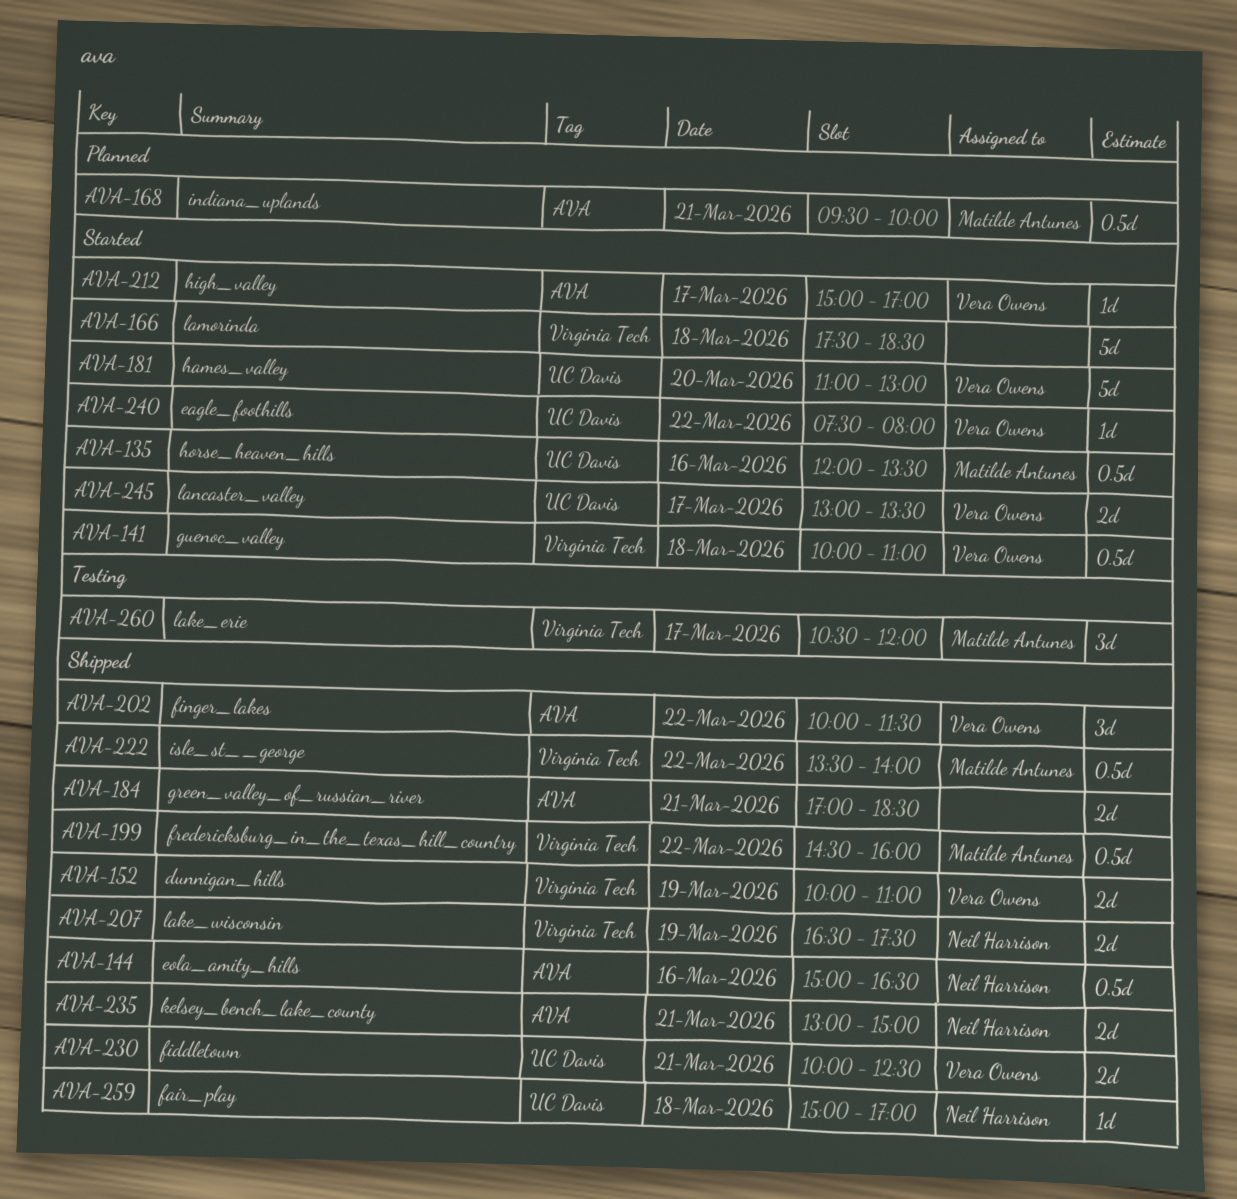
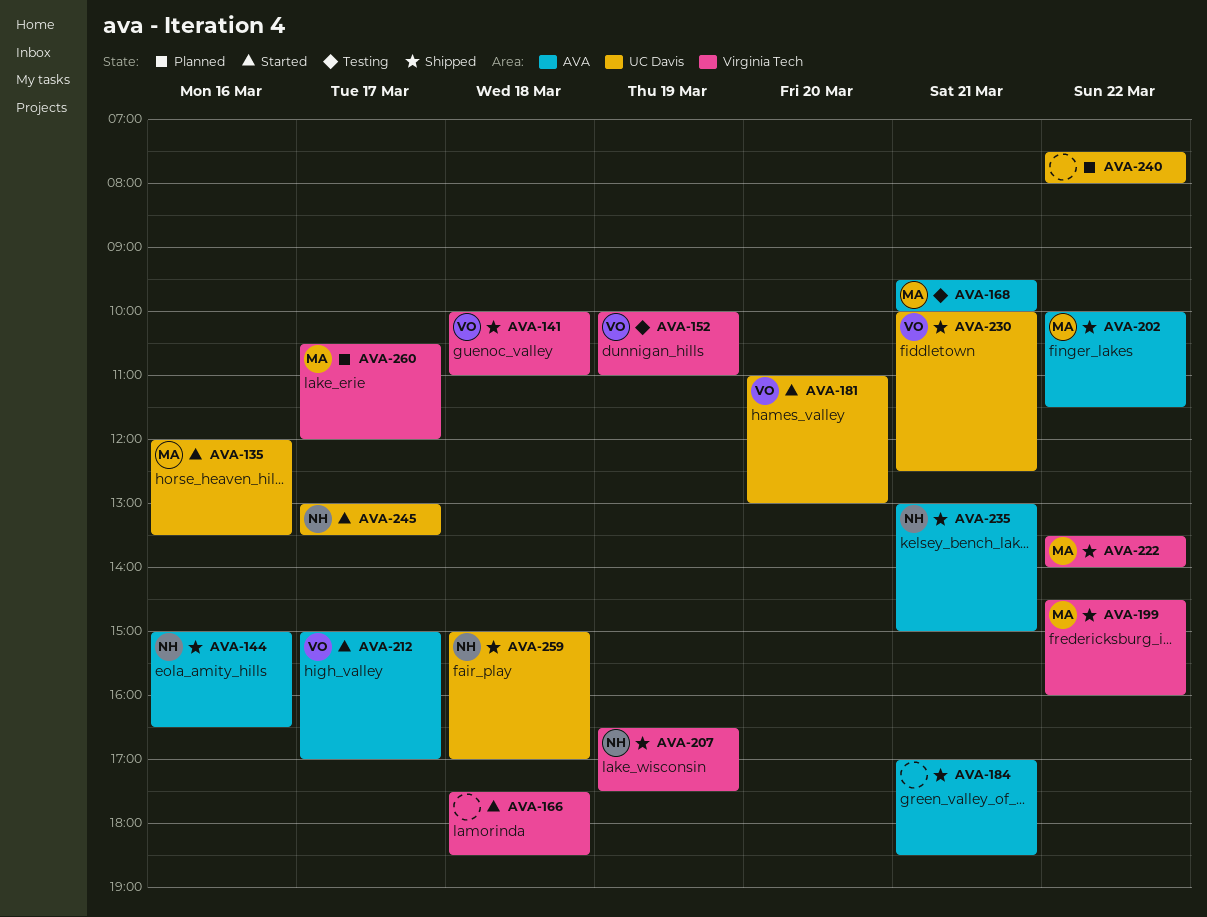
AVA-141, status: Started -> Shipped
AVA-152, status: Shipped -> Testing
AVA-168, status: Planned -> Testing
AVA-202, owner: Vera Owens -> Matilde Antunes
AVA-240, status: Started -> Planned
AVA-240, owner: Vera Owens -> none
AVA-245, owner: Vera Owens -> Neil Harrison
AVA-260, status: Testing -> Planned

